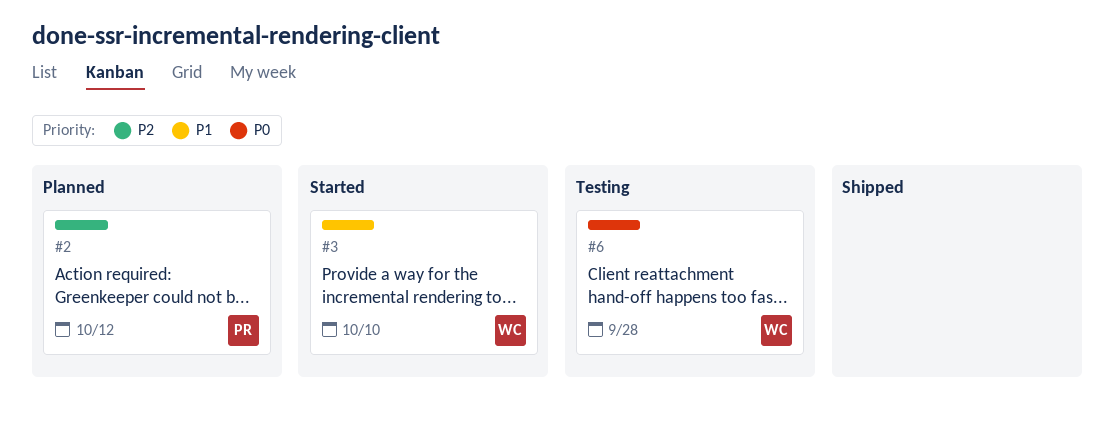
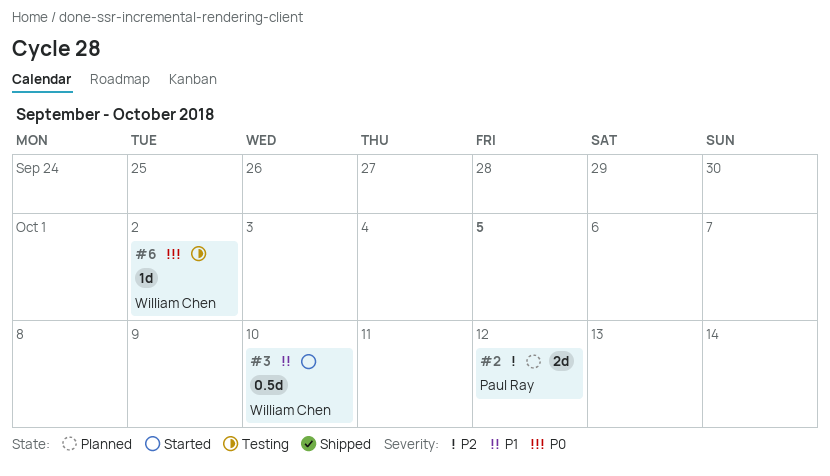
#6, due: Sep 28 -> Oct 2

